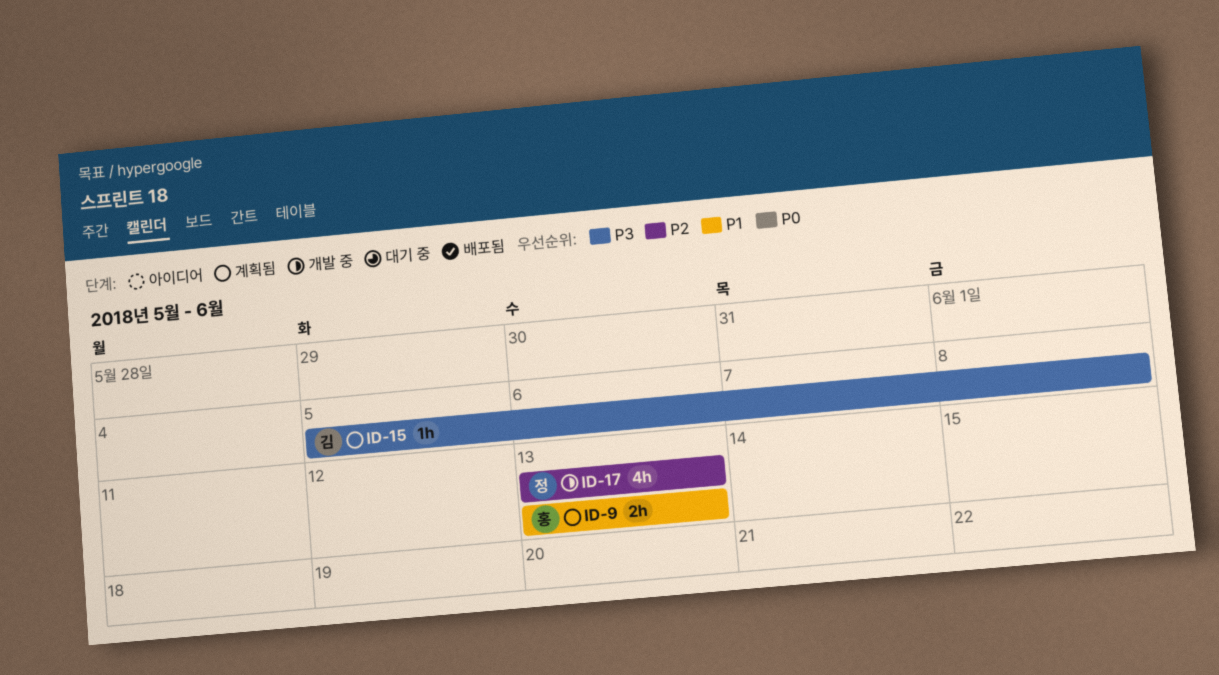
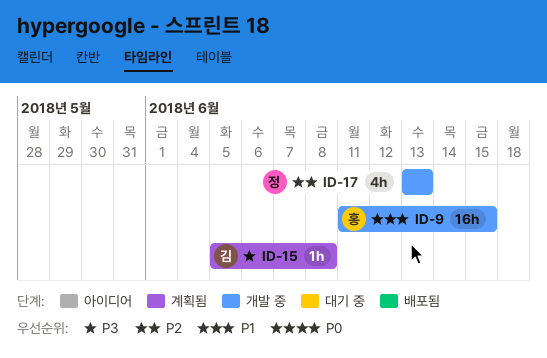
ID-9, status: 계획됨 -> 개발 중
ID-9, estimate: 2h -> 16h
ID-9, start: Jun 13 -> Jun 11
ID-9, due: Jun 13 -> Jun 15

